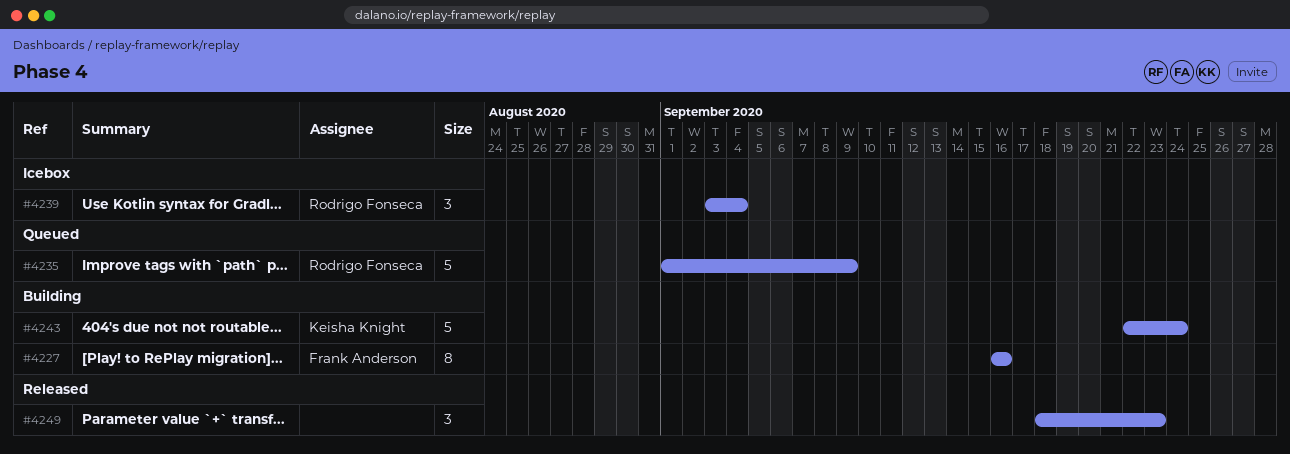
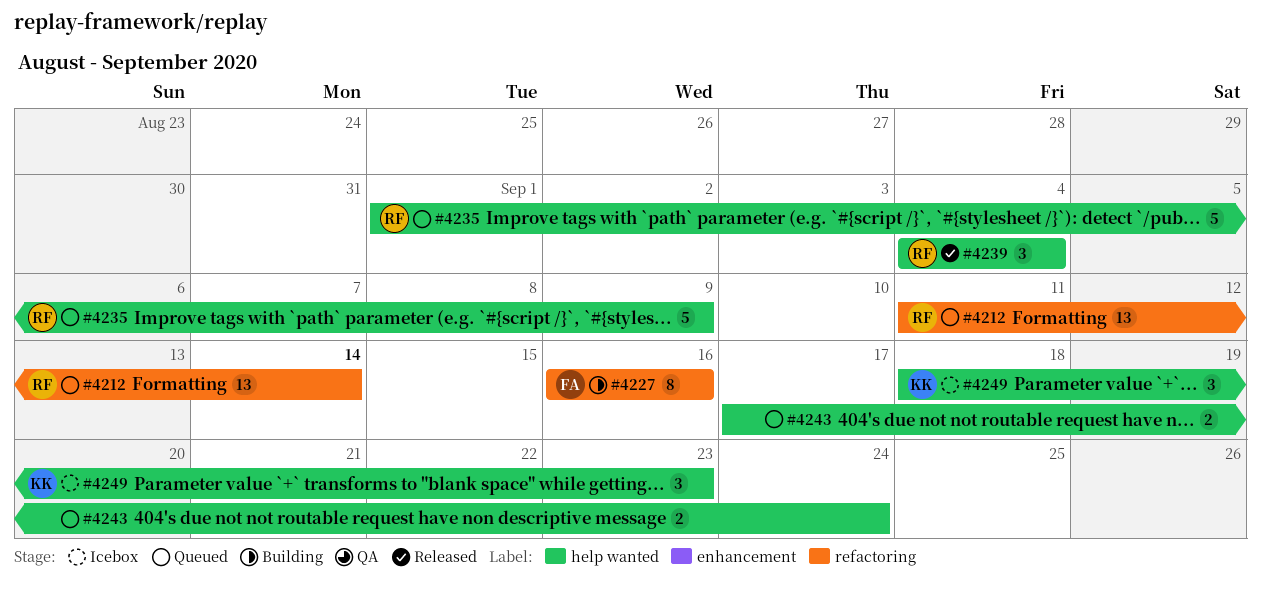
#4212: none -> present
#4239, status: Icebox -> Released
#4239, start: Sep 3 -> Sep 4
#4243, status: Building -> Queued
#4243, owner: Keisha Knight -> none
#4243, estimate: 5 -> 2
#4243, start: Sep 22 -> Sep 17
#4249, status: Released -> Icebox
#4249, owner: none -> Keisha Knight

